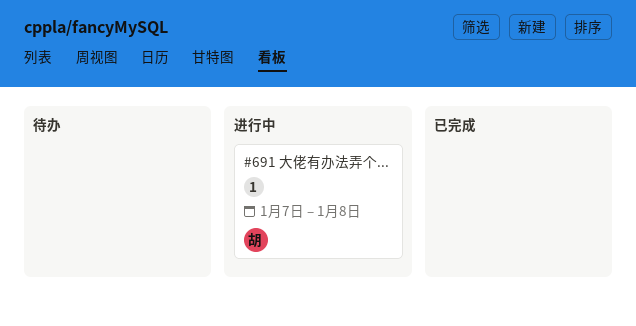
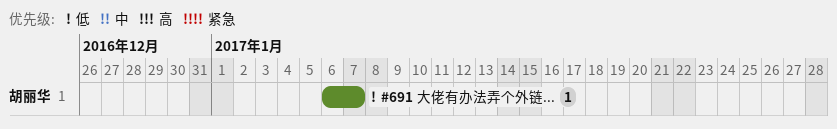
#691, start: Jan 7 -> Jan 6
#691, due: Jan 8 -> Jan 7

